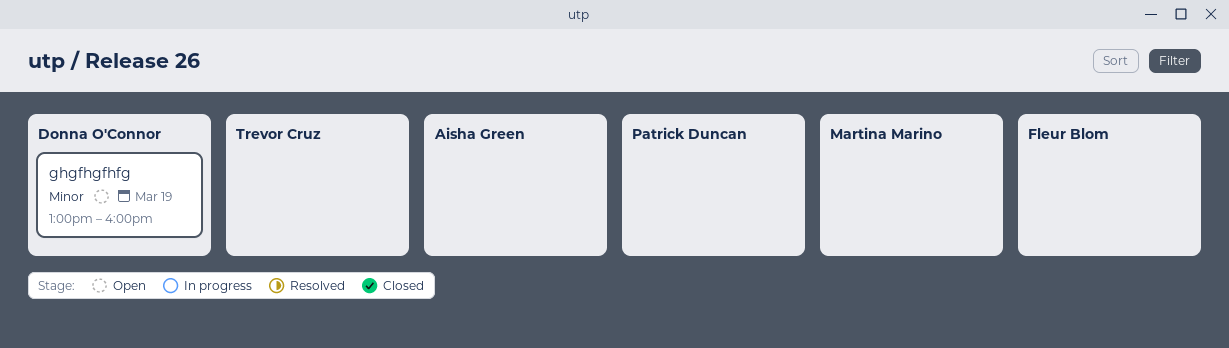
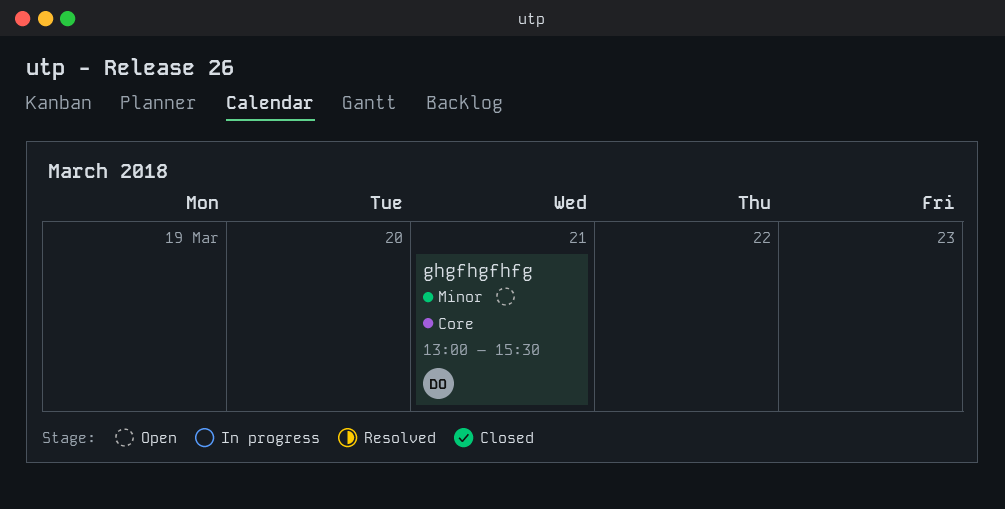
ghgfhgfhfg, day: Mar 19 -> Mar 21
ghgfhgfhfg, ends: 16:00 -> 15:30

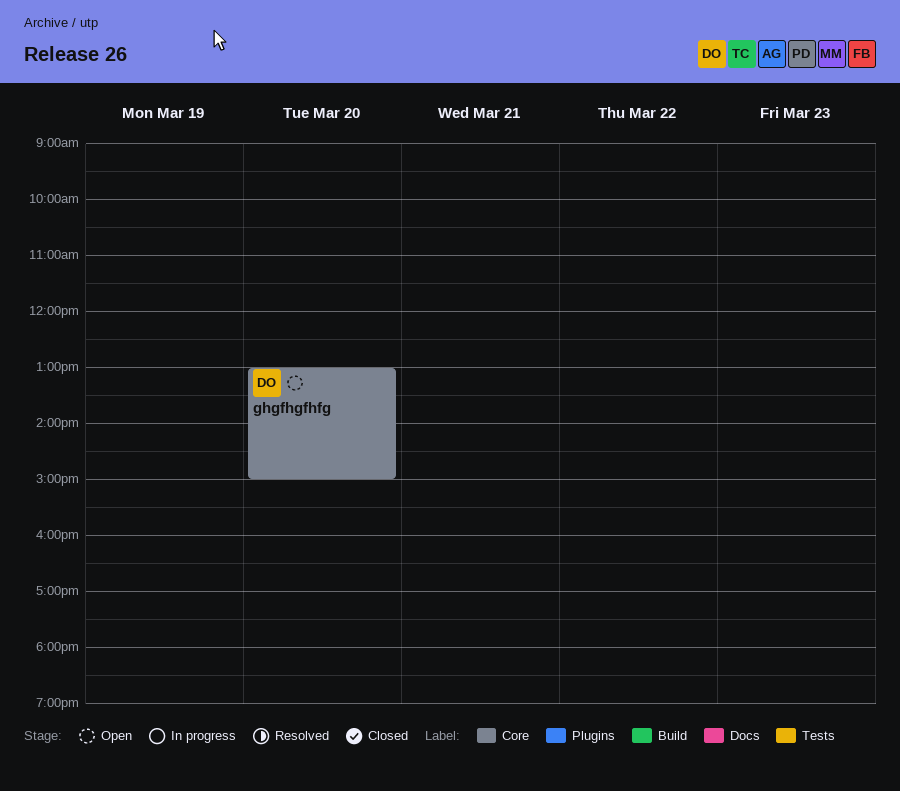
ghgfhgfhfg, day: Mar 21 -> Mar 20
ghgfhgfhfg, ends: 15:30 -> 15:00

